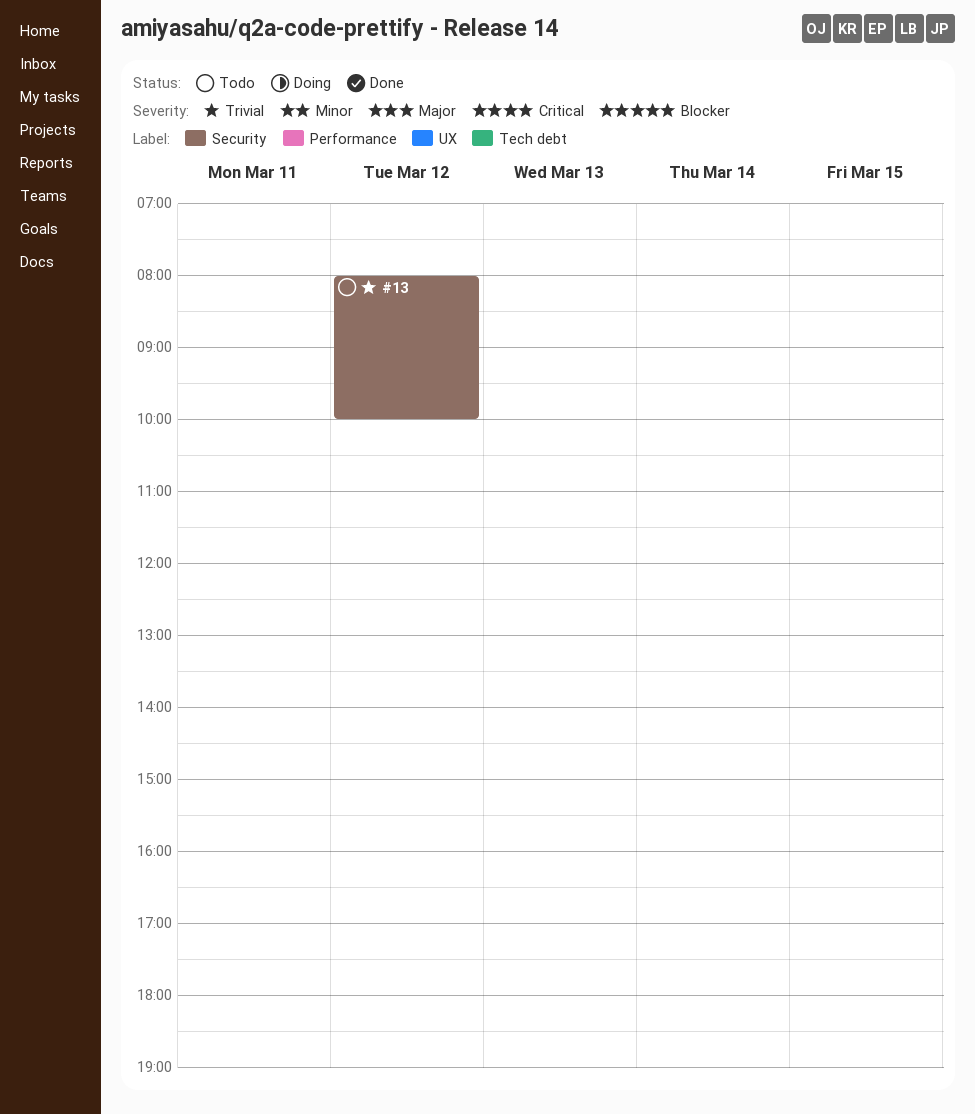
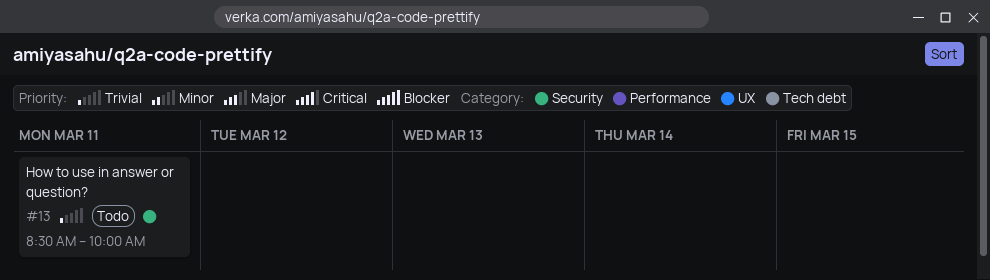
#13, day: Mar 12 -> Mar 11
#13, begins: 08:00 -> 08:30

